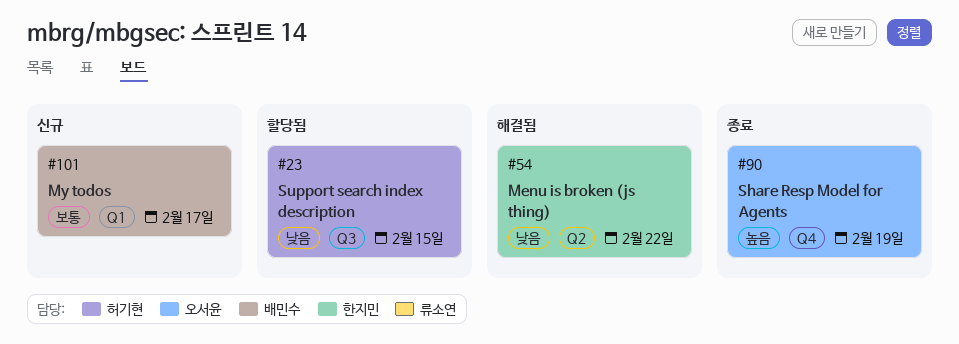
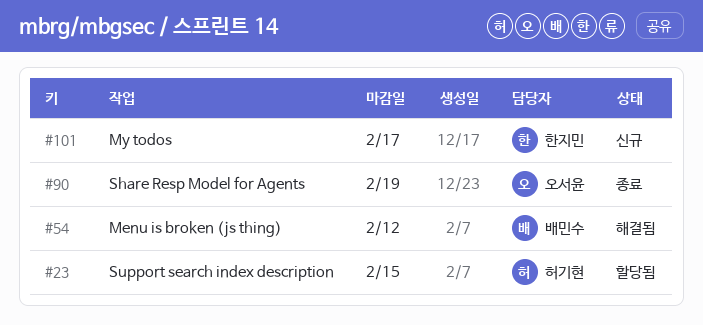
#54, owner: 한지민 -> 배민수
#54, due: Feb 22 -> Feb 12
#101, owner: 배민수 -> 한지민

